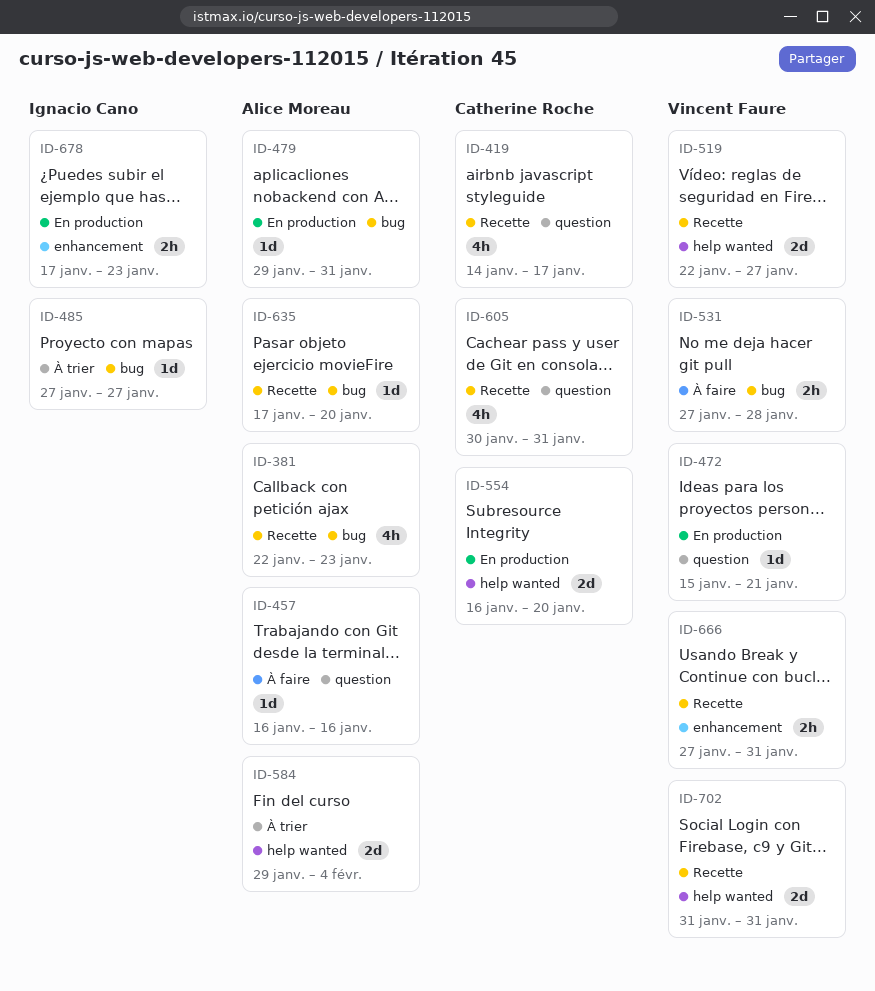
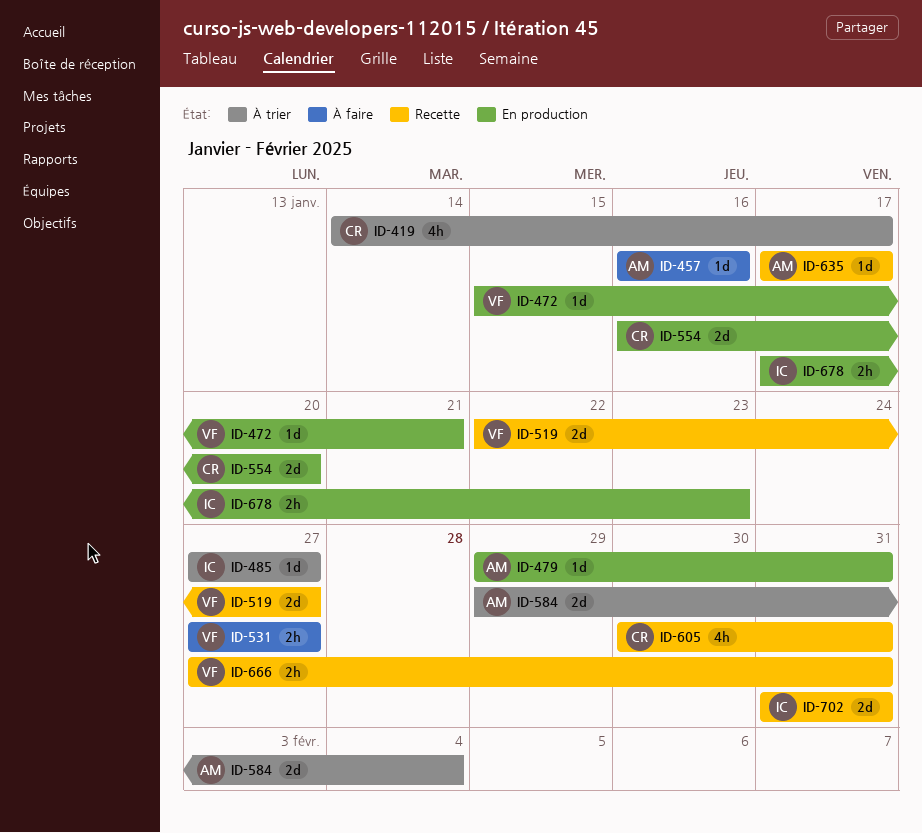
ID-381: present -> none
ID-419, status: Recette -> À trier
ID-531, due: Jan 28 -> Jan 27
ID-635, due: Jan 20 -> Jan 17
ID-702, owner: Vincent Faure -> Ignacio Cano

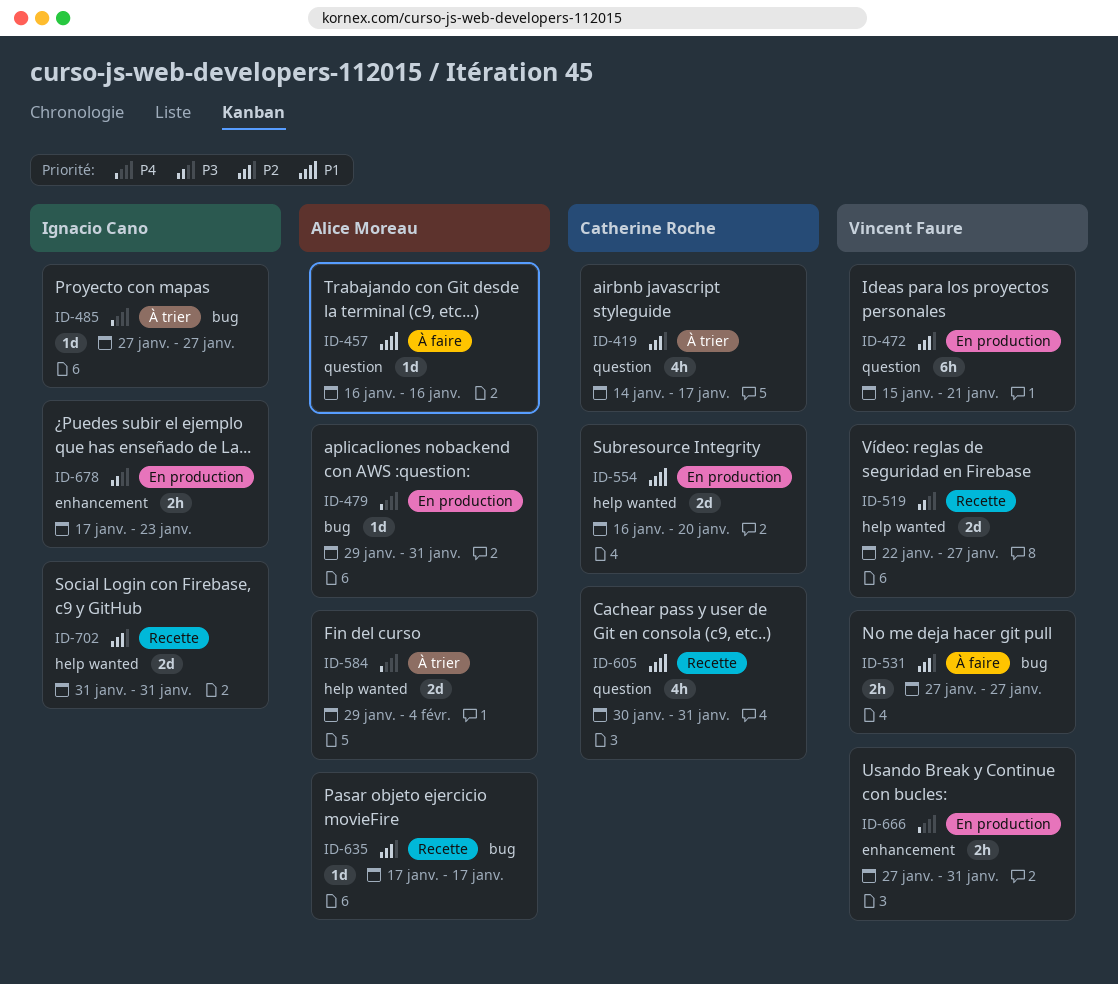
ID-472, estimate: 1d -> 6h
ID-666, status: Recette -> En production

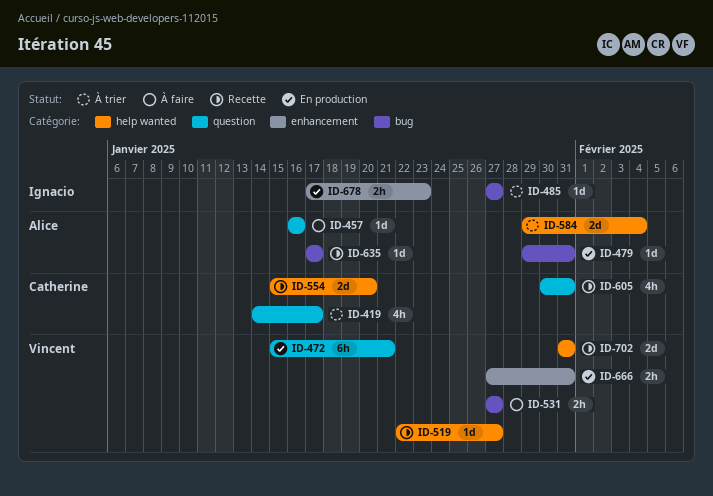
ID-519, estimate: 2d -> 1d
ID-554, status: En production -> Recette
ID-554, start: Jan 16 -> Jan 15
ID-702, owner: Ignacio Cano -> Vincent Faure

